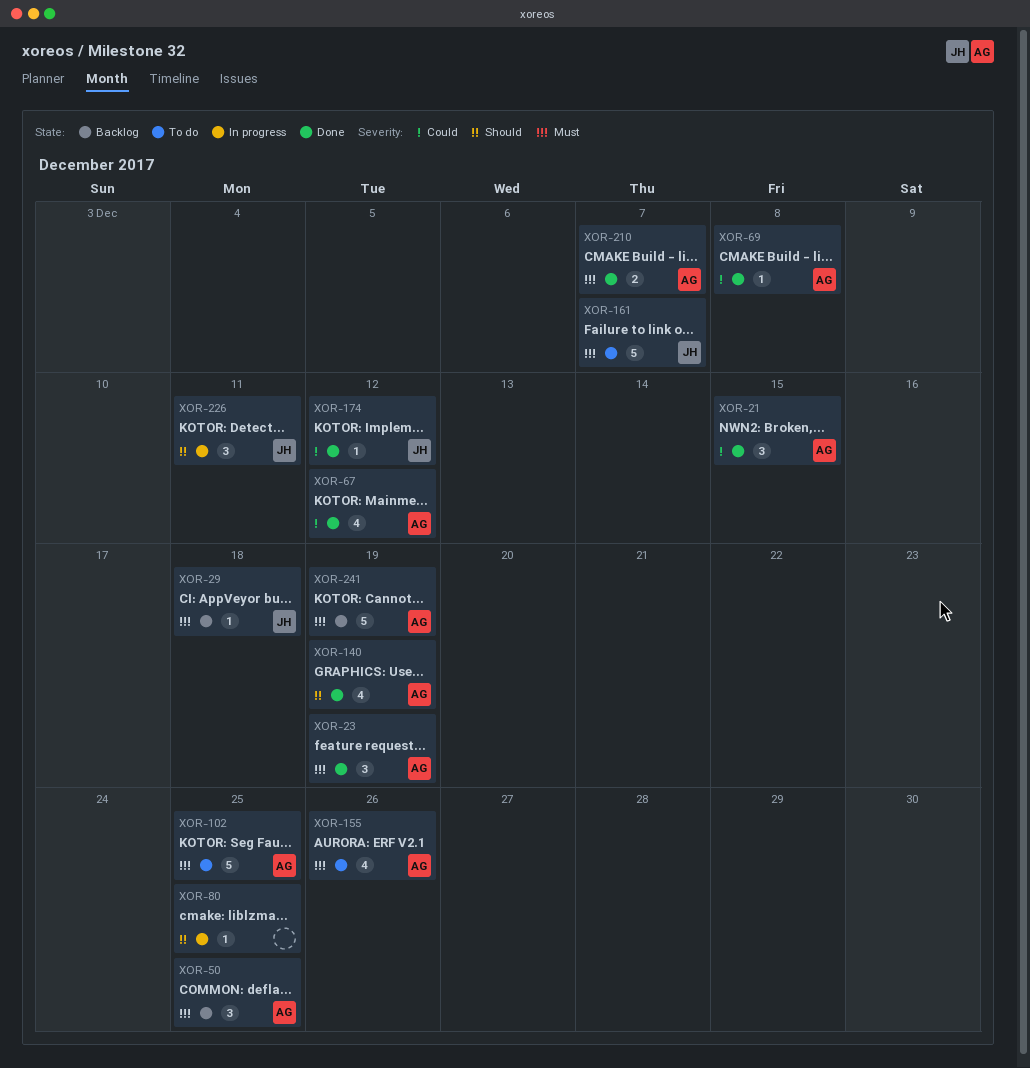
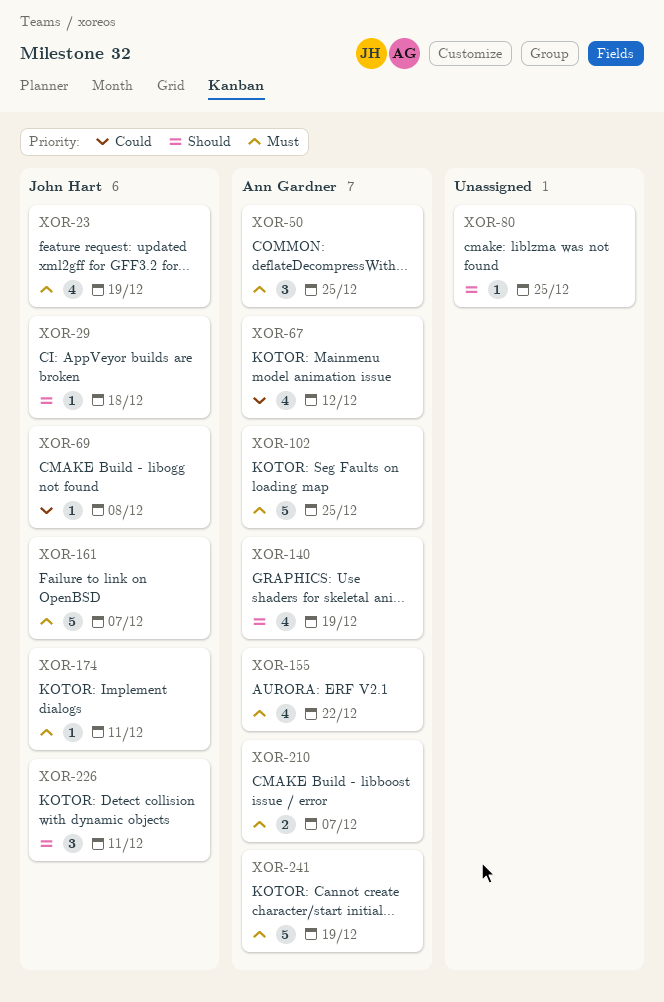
XOR-21: present -> none
XOR-23, owner: Ann Gardner -> John Hart
XOR-23, estimate: 3 -> 4
XOR-29, priority: Must -> Should
XOR-69, owner: Ann Gardner -> John Hart
XOR-155, due: Dec 26 -> Dec 22
XOR-174, priority: Could -> Must
XOR-174, due: Dec 12 -> Dec 11

